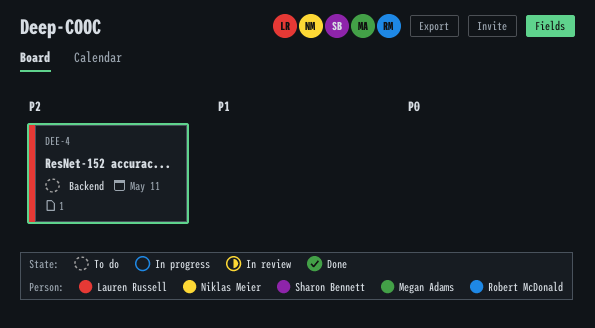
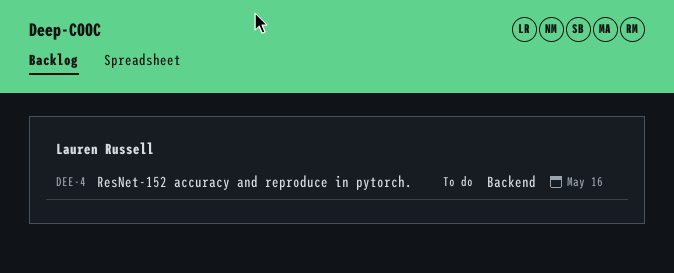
DEE-4, due: May 11 -> May 16

